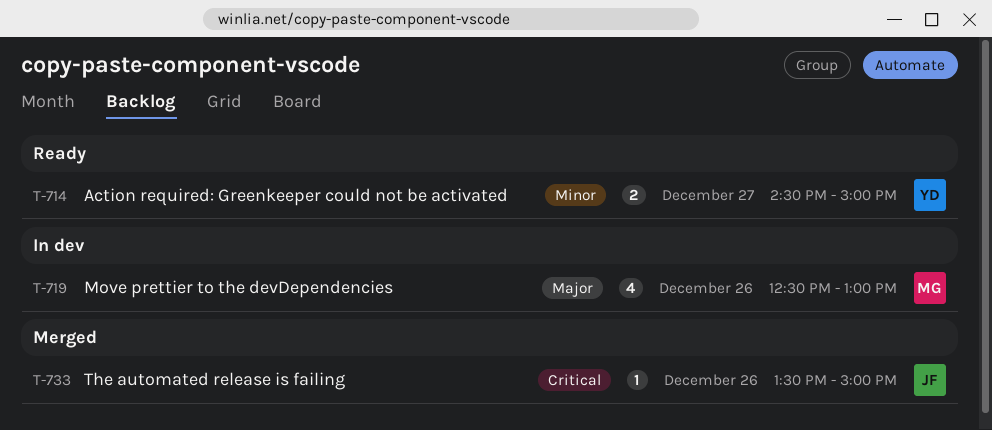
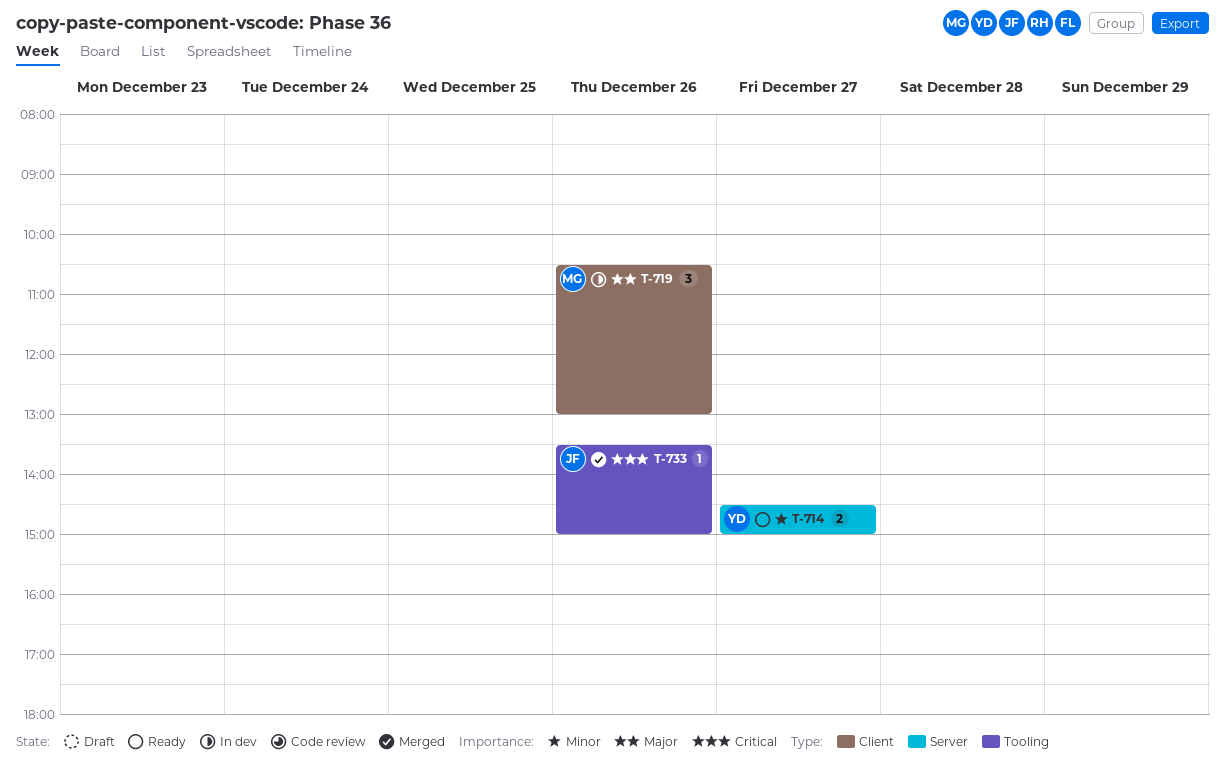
T-719, estimate: 4 -> 3
T-719, begins: 12:30 -> 10:30

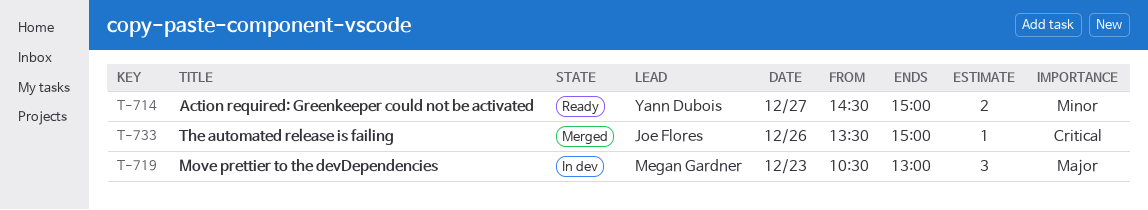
T-719, day: Dec 26 -> Dec 23

